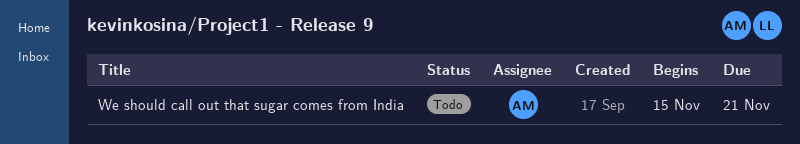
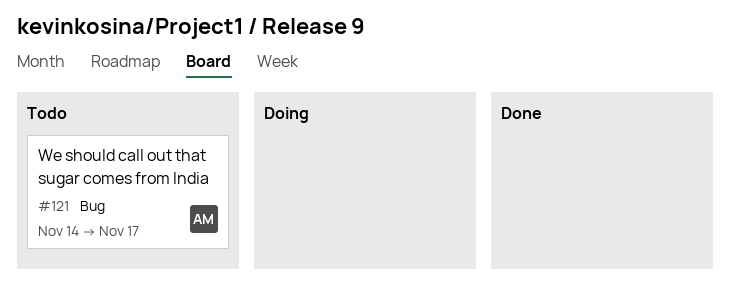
We should call out that sugar comes from India, start: Nov 15 -> Nov 14
We should call out that sugar comes from India, due: Nov 21 -> Nov 17

